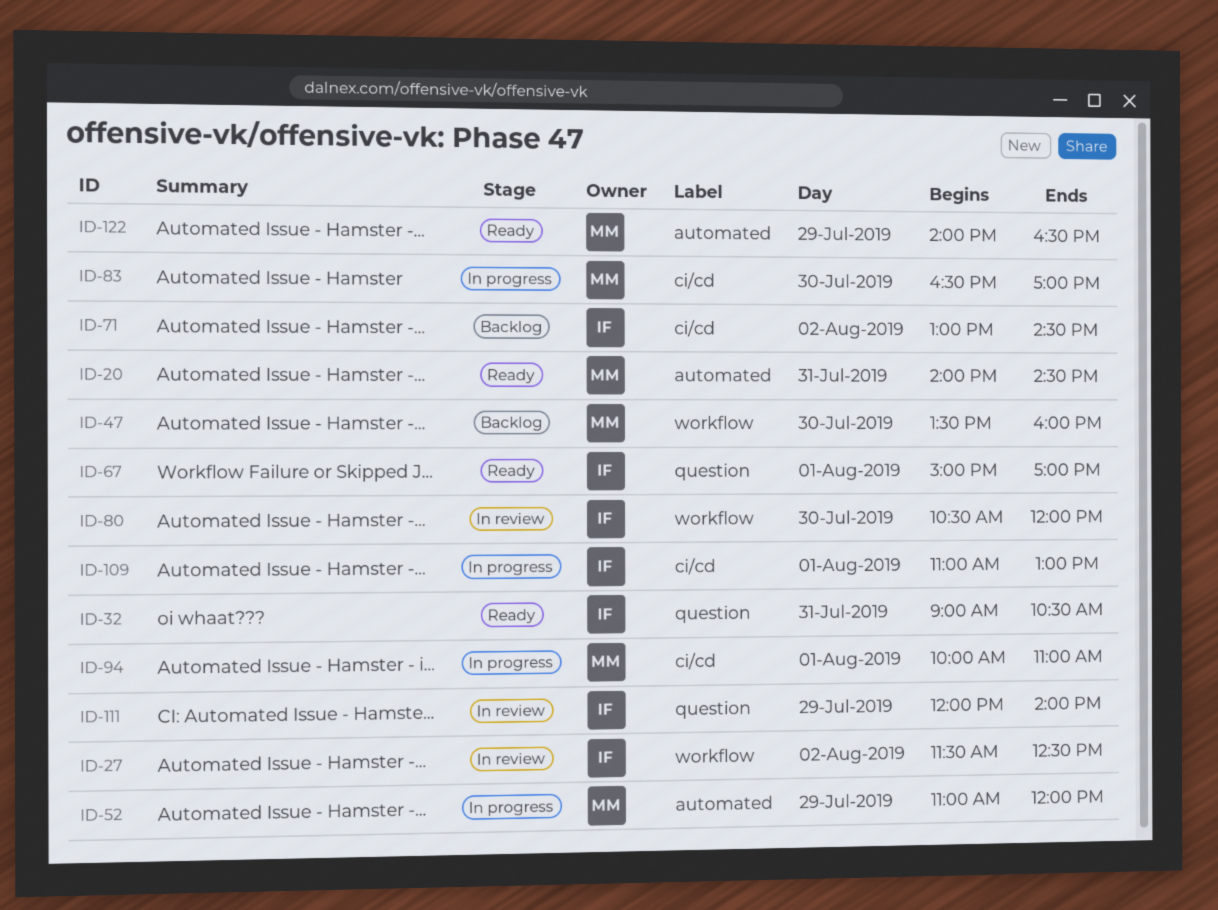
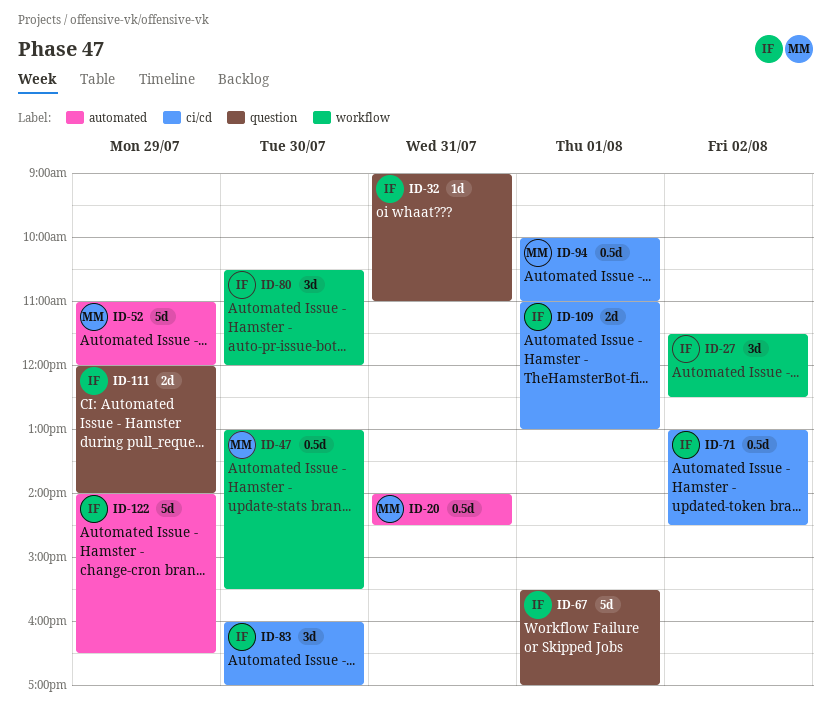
ID-32, ends: 10:30 -> 11:00
ID-47, begins: 13:30 -> 13:00
ID-47, ends: 16:00 -> 15:30
ID-67, begins: 15:00 -> 15:30
ID-83, owner: MM -> IF
ID-83, begins: 16:30 -> 16:00
ID-122, owner: MM -> IF

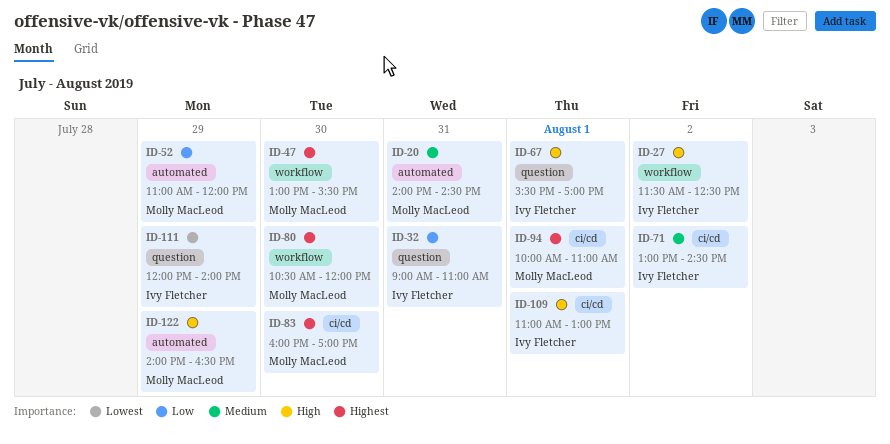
ID-80, owner: Ivy Fletcher -> Molly MacLeod
ID-83, owner: Ivy Fletcher -> Molly MacLeod
ID-122, owner: Ivy Fletcher -> Molly MacLeod

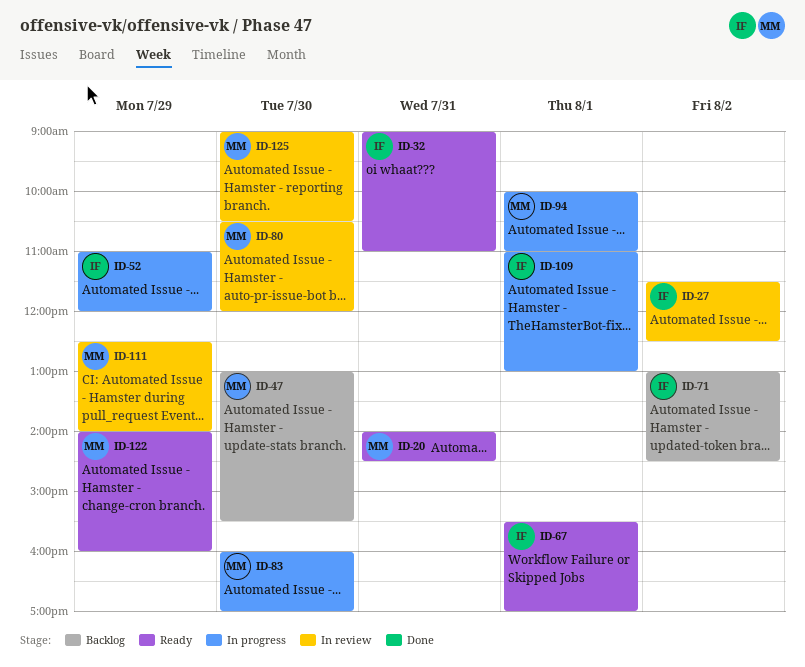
ID-52, owner: Molly MacLeod -> Ivy Fletcher
ID-111, owner: Ivy Fletcher -> Molly MacLeod
ID-111, begins: 12:00 -> 12:30
ID-122, ends: 16:30 -> 16:00
ID-125: none -> present

